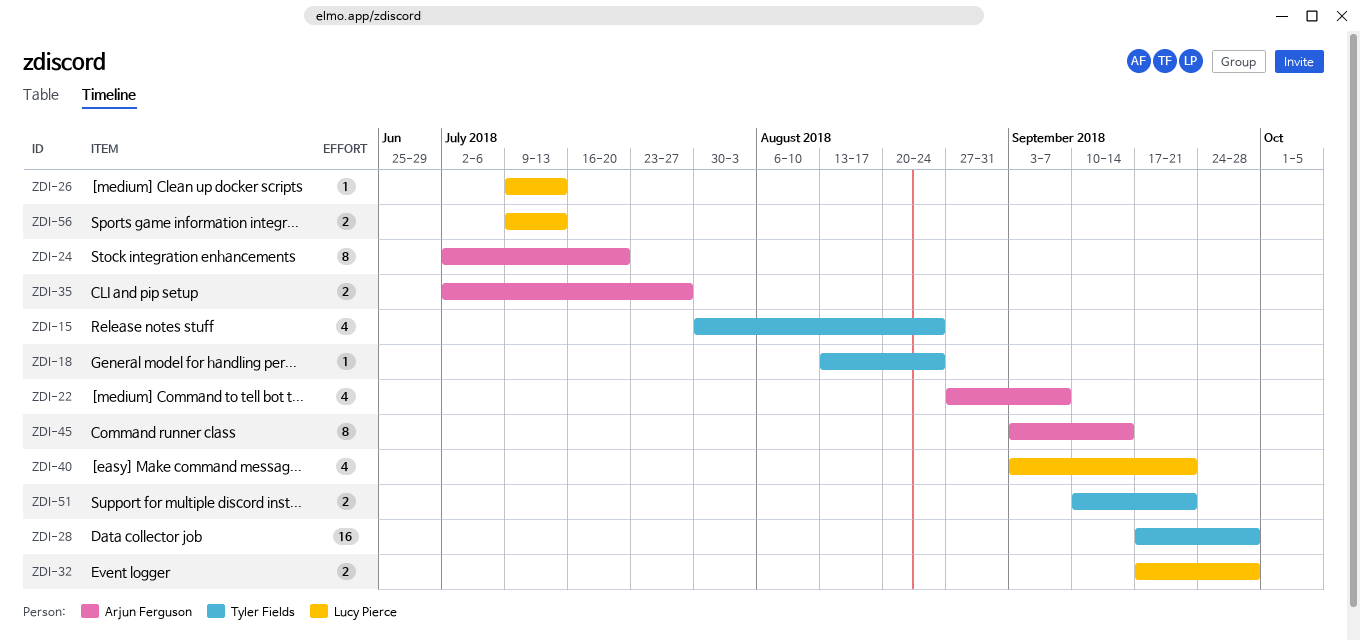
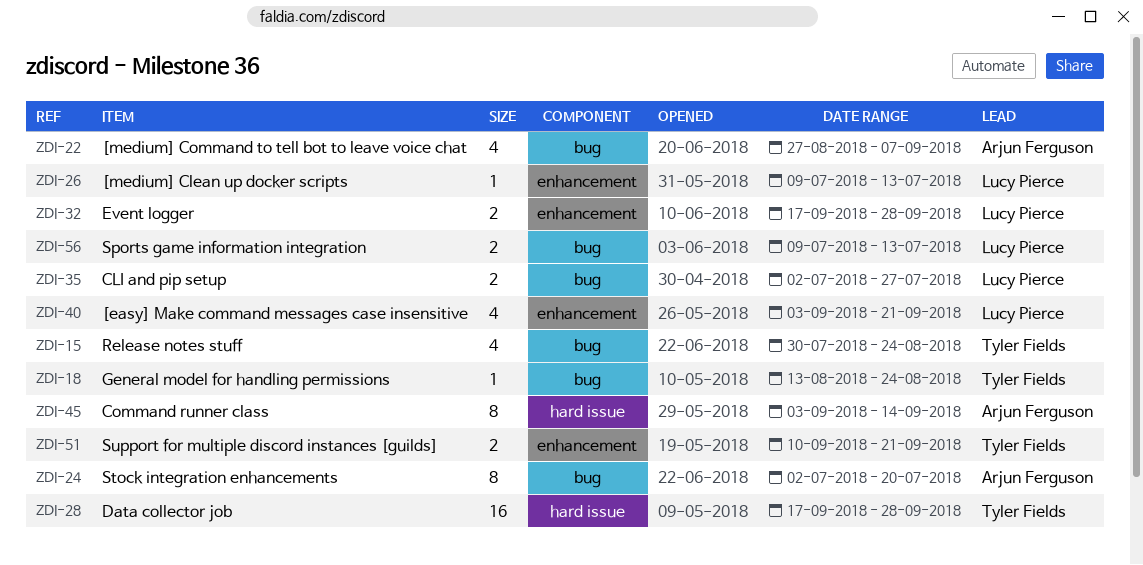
ZDI-35, owner: Arjun Ferguson -> Lucy Pierce

